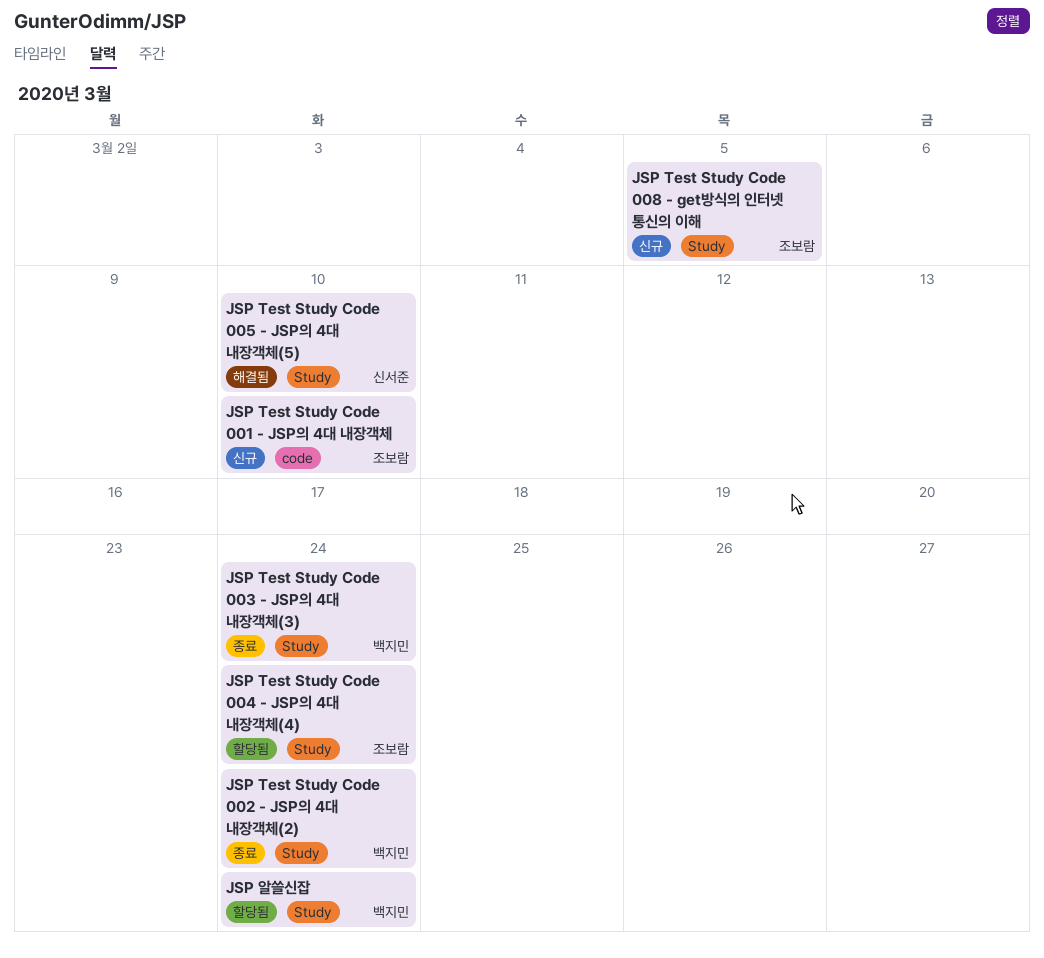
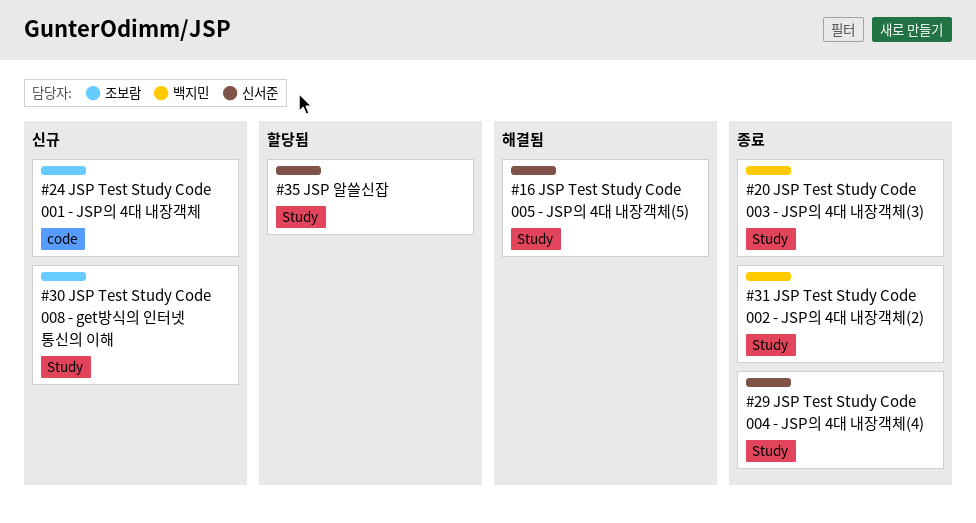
JSP Test Study Code 004 - JSP의 4대 내장객체(4), status: 할당됨 -> 종료
JSP Test Study Code 004 - JSP의 4대 내장객체(4), owner: 조보람 -> 신서준
JSP 알쓸신잡, owner: 백지민 -> 신서준

